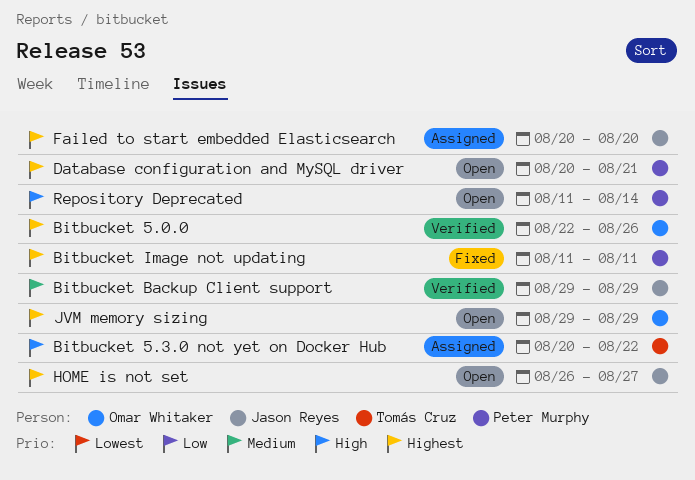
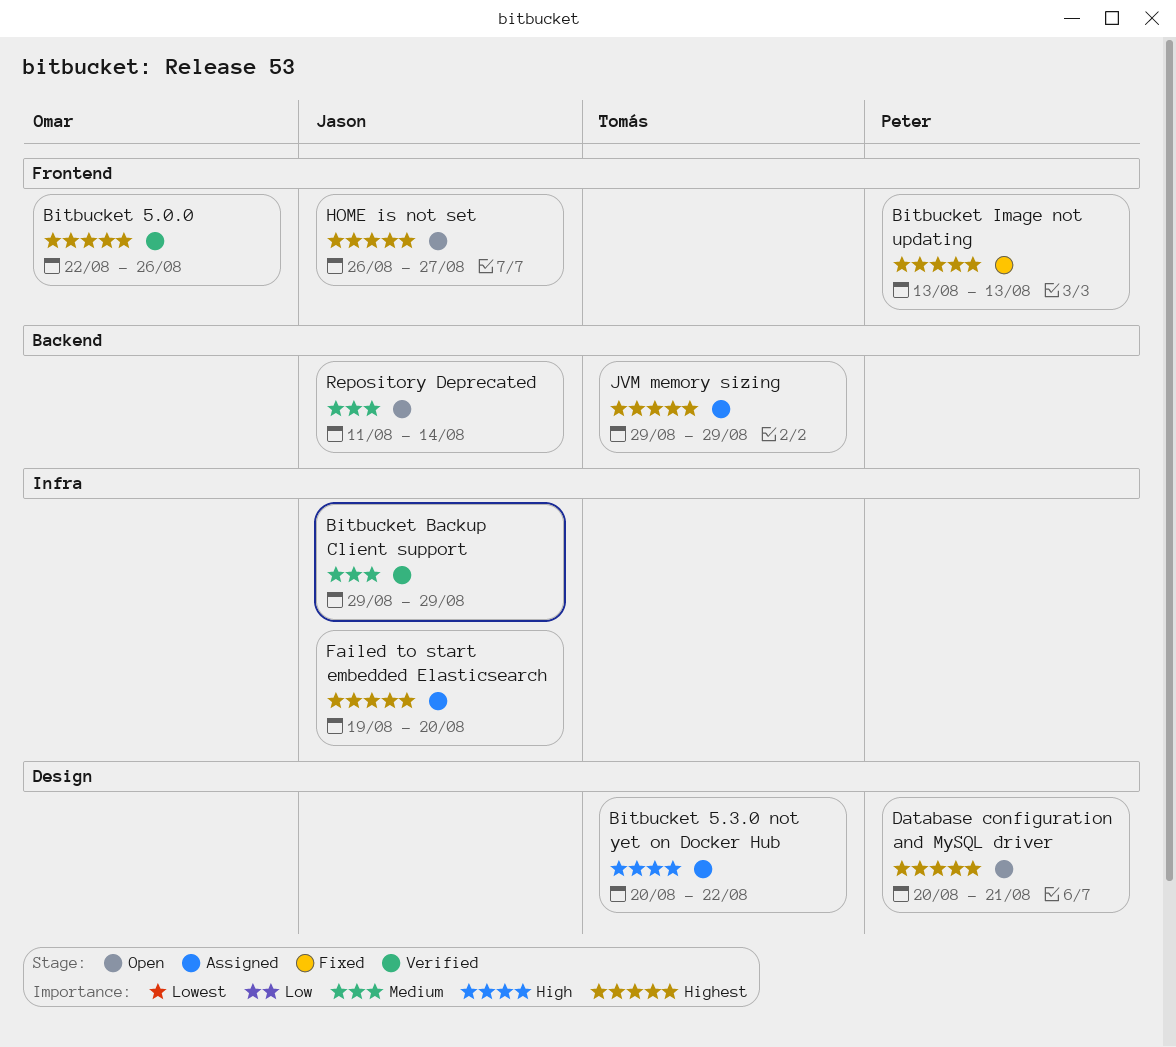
Bitbucket Image not updating, start: Aug 11 -> Aug 13
Bitbucket Image not updating, due: Aug 11 -> Aug 13
Failed to start embedded Elasticsearch, start: Aug 20 -> Aug 19
JVM memory sizing, status: Open -> Assigned
JVM memory sizing, owner: Omar Whitaker -> Tomás Cruz
Repository Deprecated, owner: Peter Murphy -> Jason Reyes
Repository Deprecated, priority: High -> Medium

